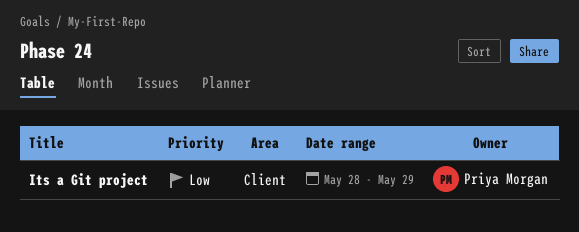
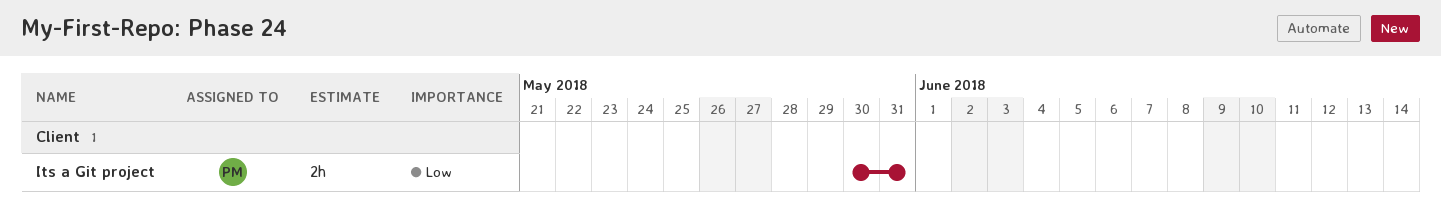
Its a Git project, start: May 28 -> May 30
Its a Git project, due: May 29 -> May 31

